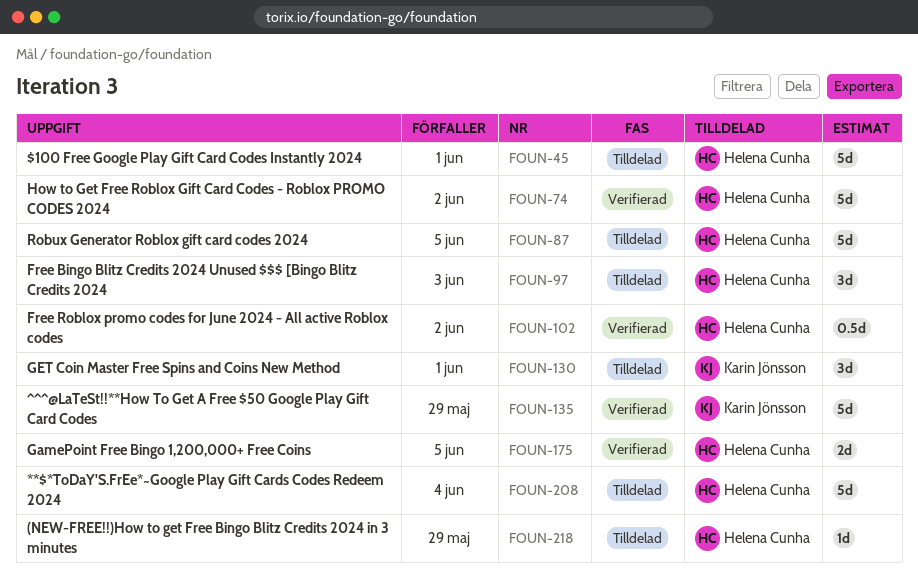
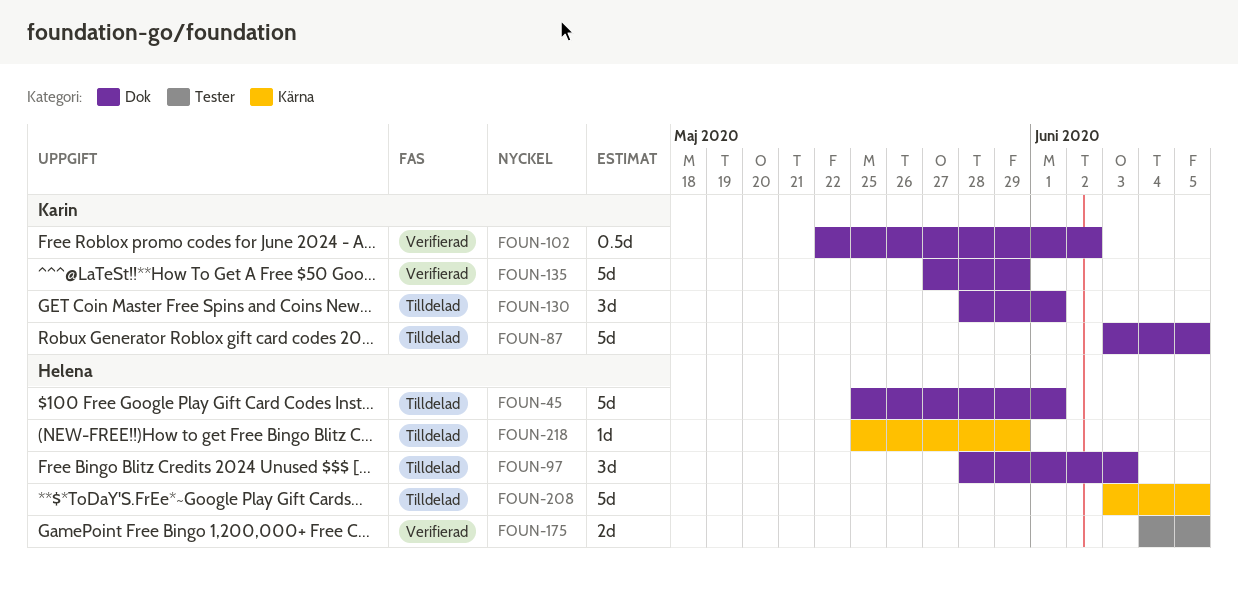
FOUN-74: present -> none
FOUN-87, owner: Helena Cunha -> Karin Jönsson
FOUN-102, owner: Helena Cunha -> Karin Jönsson
FOUN-208, due: Jun 4 -> Jun 5

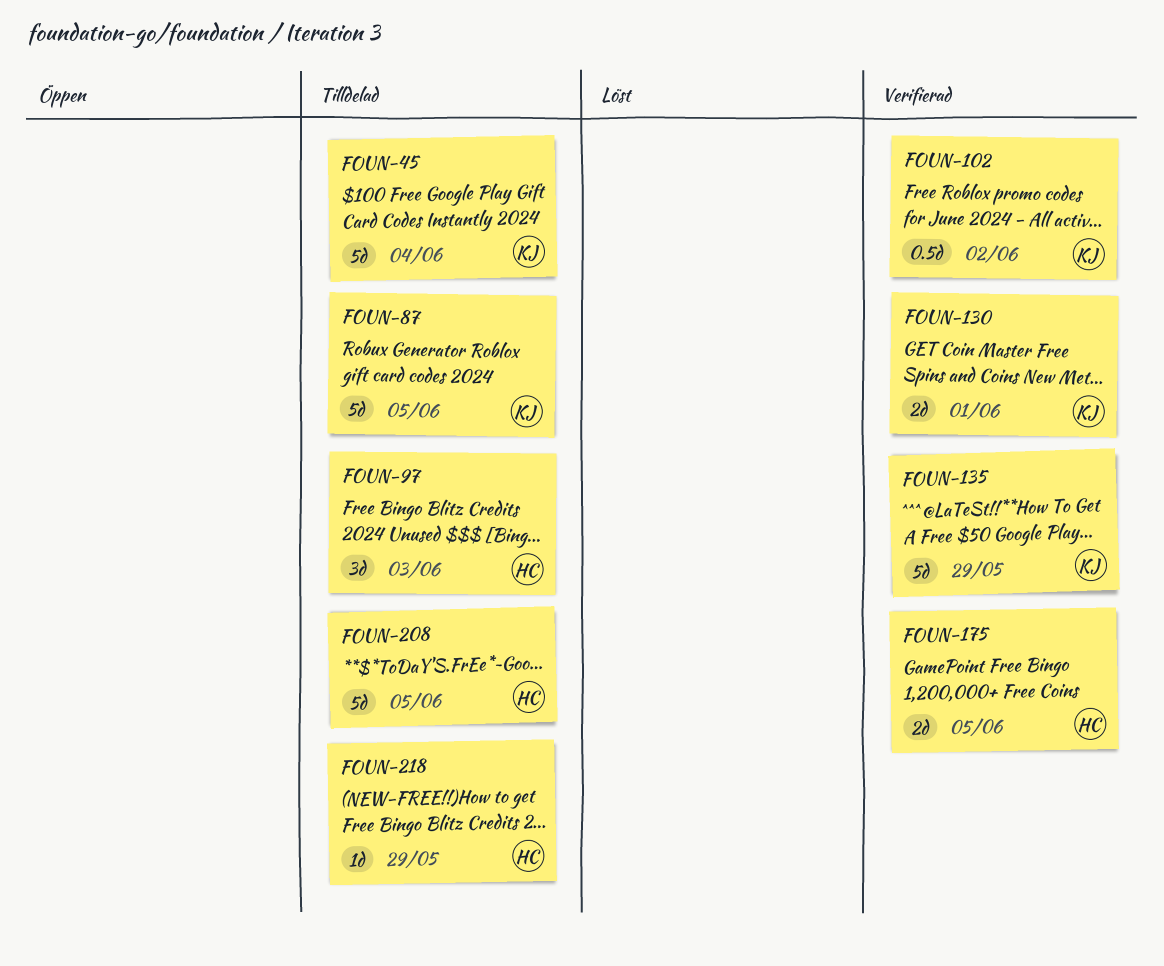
FOUN-45, owner: Helena -> Karin
FOUN-45, due: Jun 1 -> Jun 4
FOUN-130, status: Tilldelad -> Verifierad
FOUN-130, estimate: 3d -> 2d

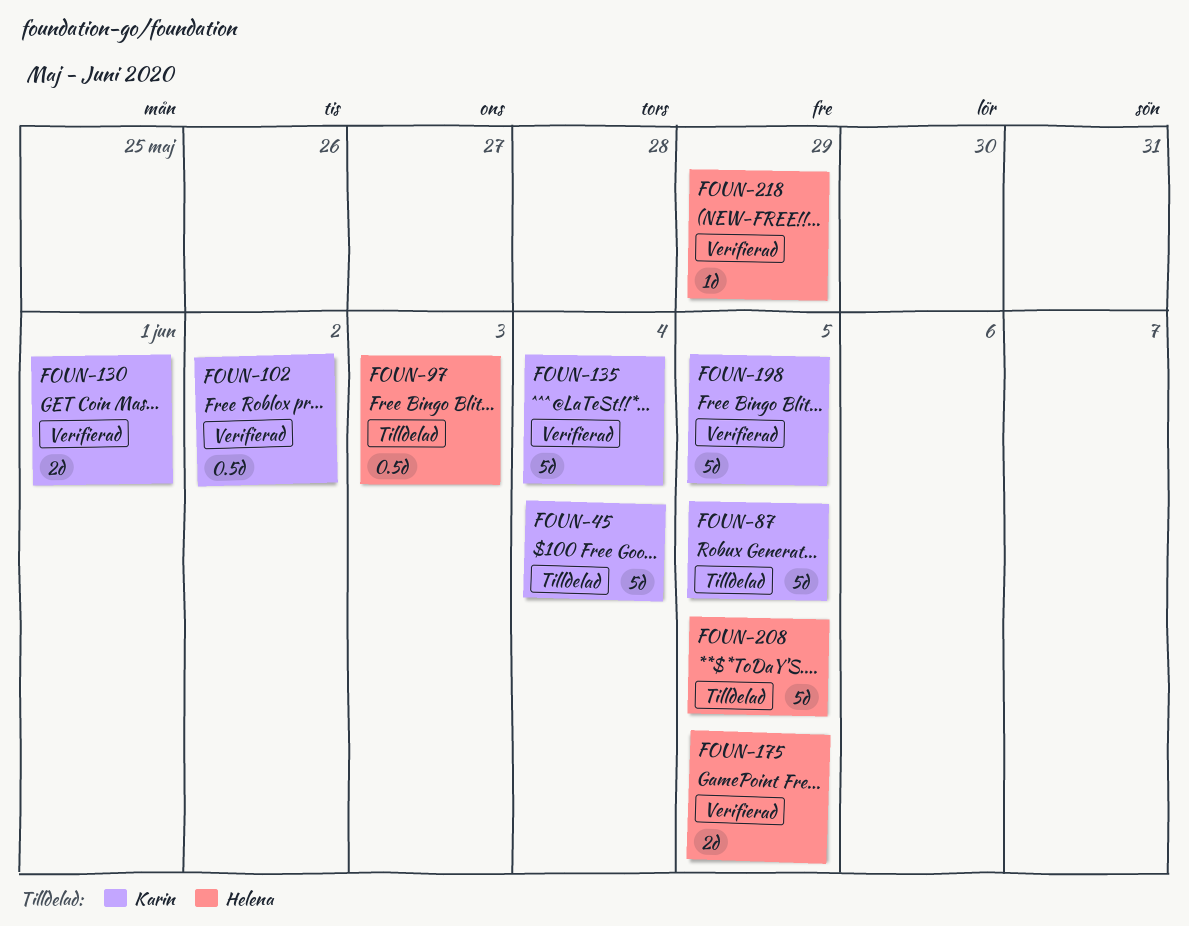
FOUN-97, estimate: 3d -> 0.5d
FOUN-135, due: May 29 -> Jun 4
FOUN-198: none -> present
FOUN-218, status: Tilldelad -> Verifierad

